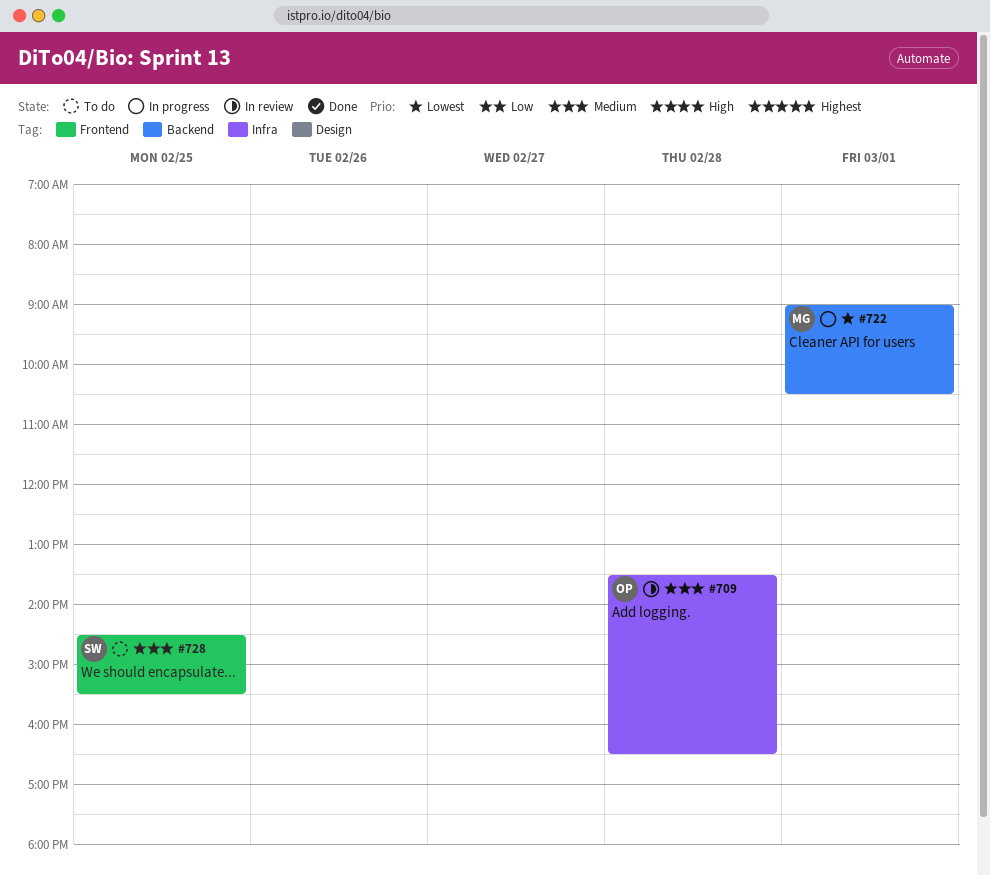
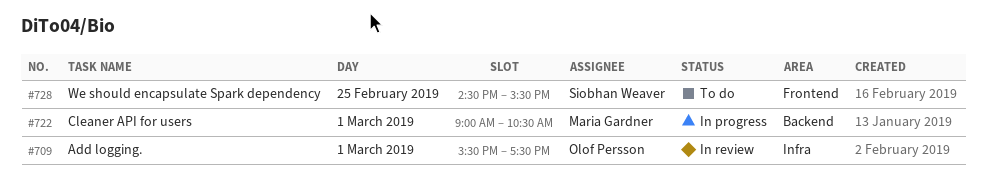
#709, day: Feb 28 -> Mar 1
#709, begins: 13:30 -> 15:30
#709, ends: 16:30 -> 17:30

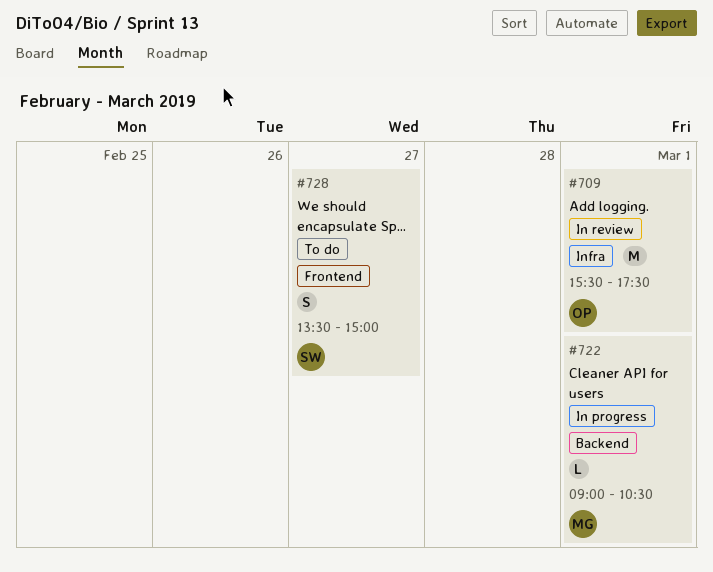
#728, day: Feb 25 -> Feb 27
#728, begins: 14:30 -> 13:30
#728, ends: 15:30 -> 15:00

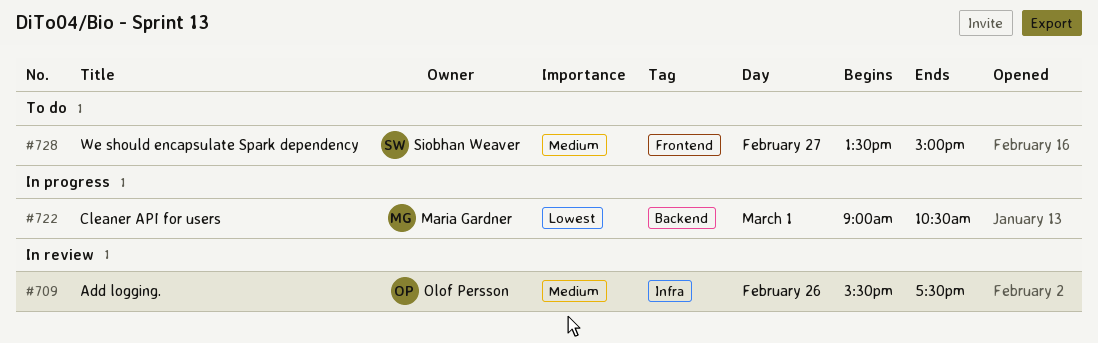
#709, day: Mar 1 -> Feb 26

